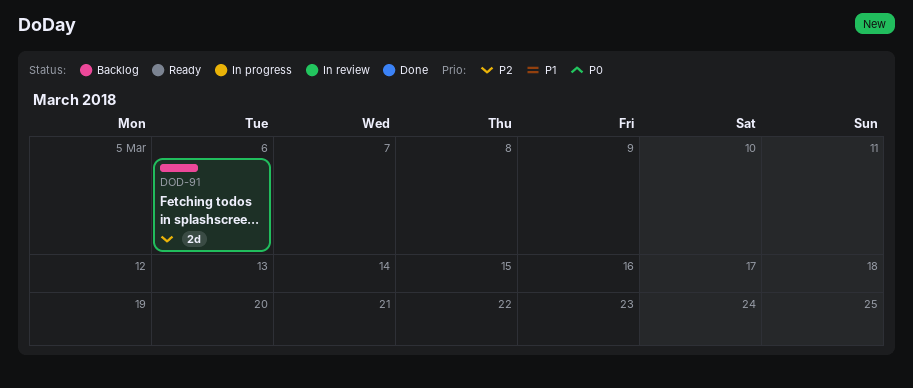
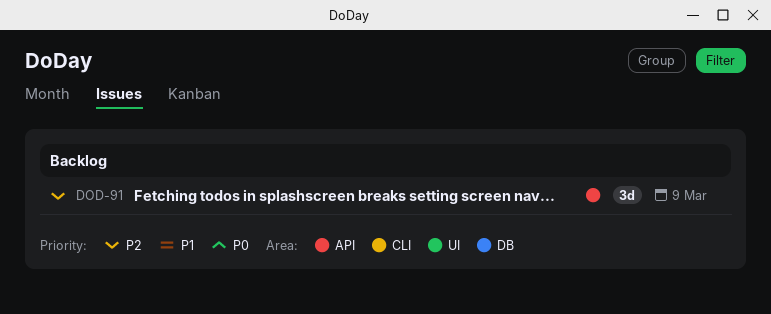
DOD-91, estimate: 2d -> 3d
DOD-91, due: Mar 6 -> Mar 9

